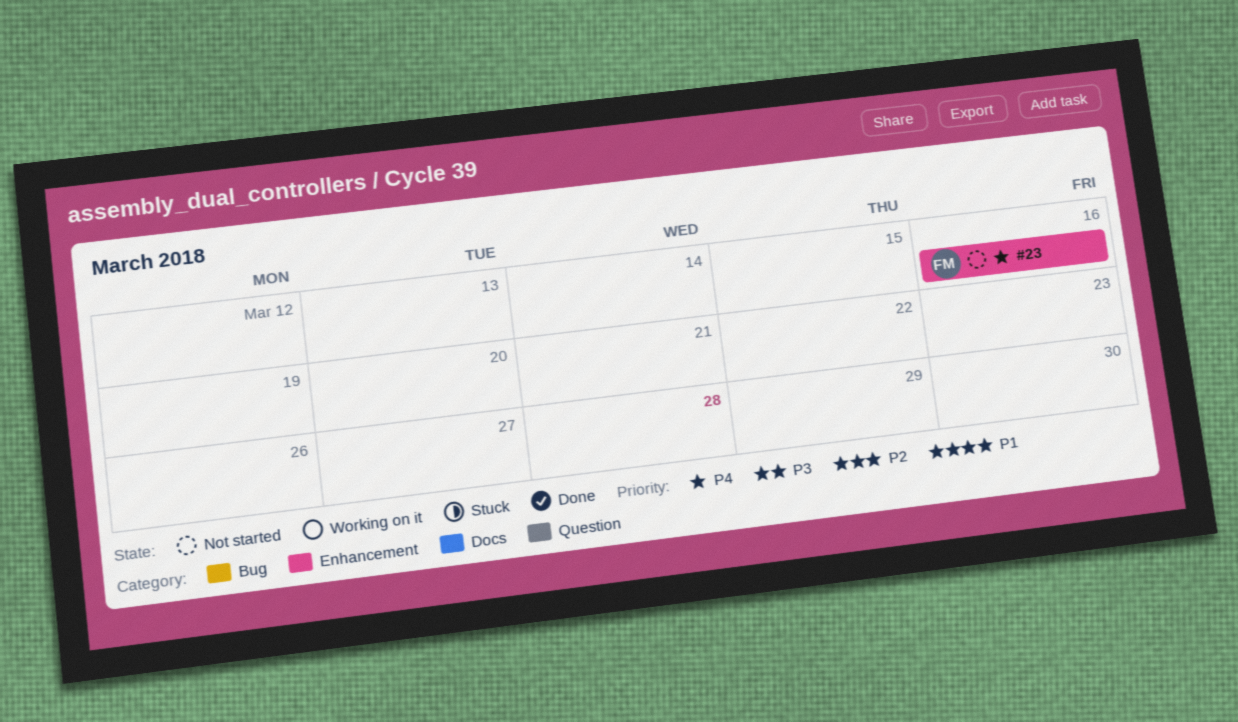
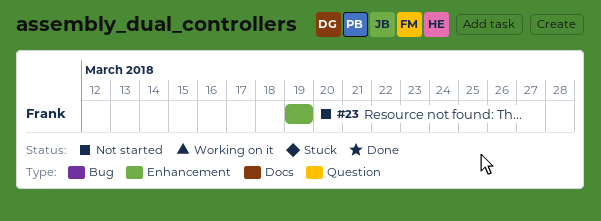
#23, start: Mar 16 -> Mar 19
#23, due: Mar 16 -> Mar 19

